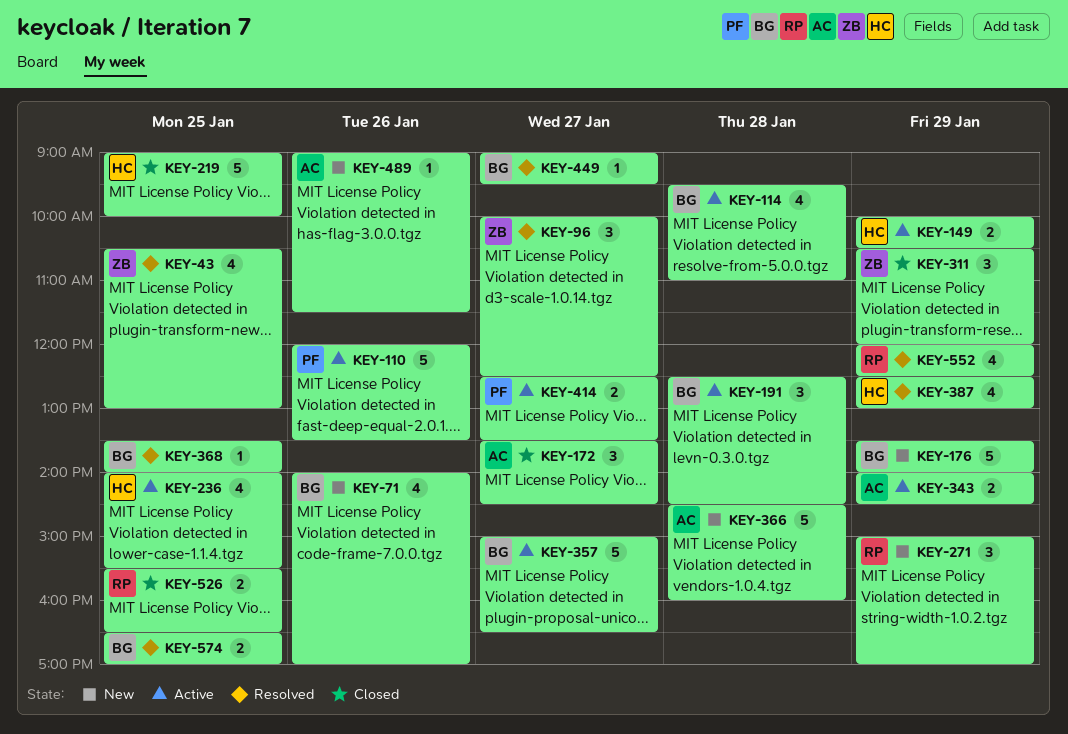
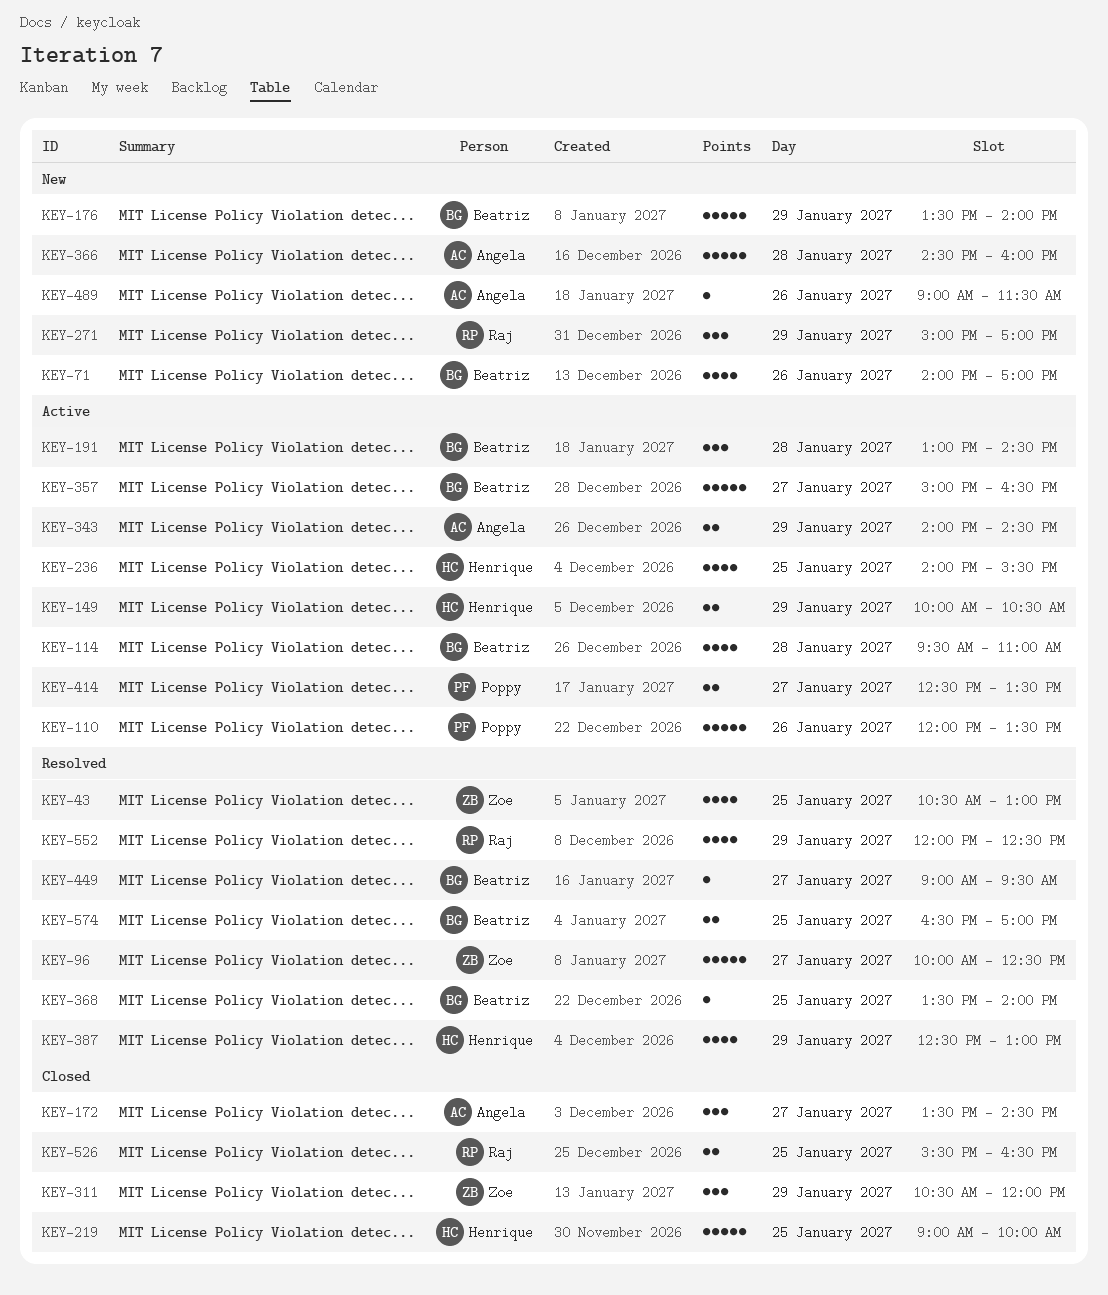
KEY-96, estimate: 3 -> 5
KEY-191, begins: 12:30 -> 13:00

